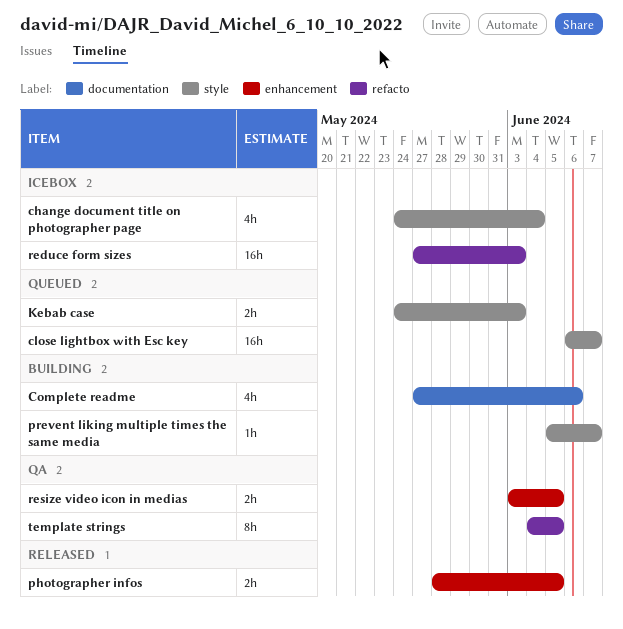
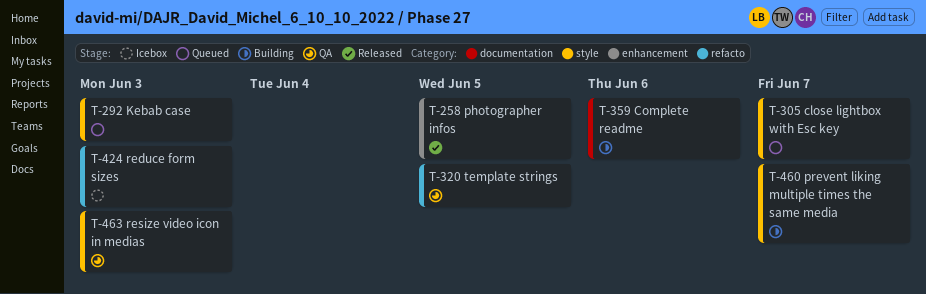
change document title on photographer page: present -> none
resize video icon in medias, label: enhancement -> style
resize video icon in medias, due: Jun 5 -> Jun 3

